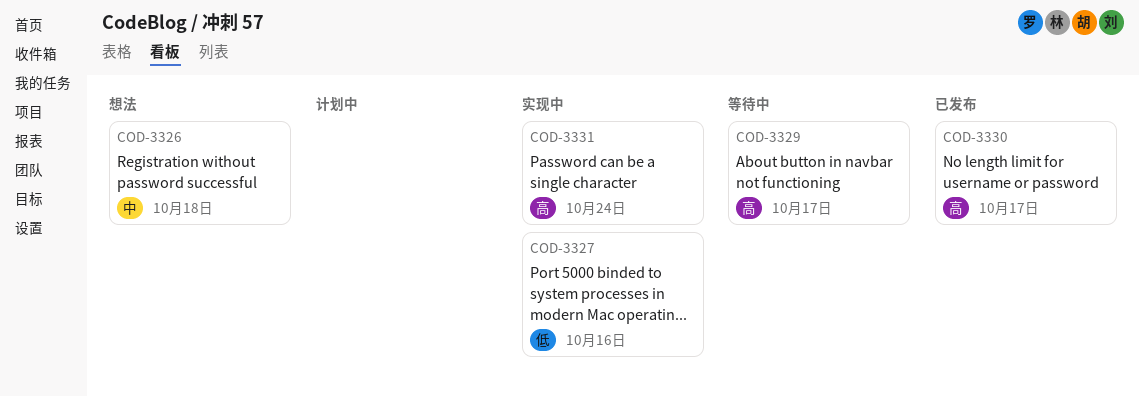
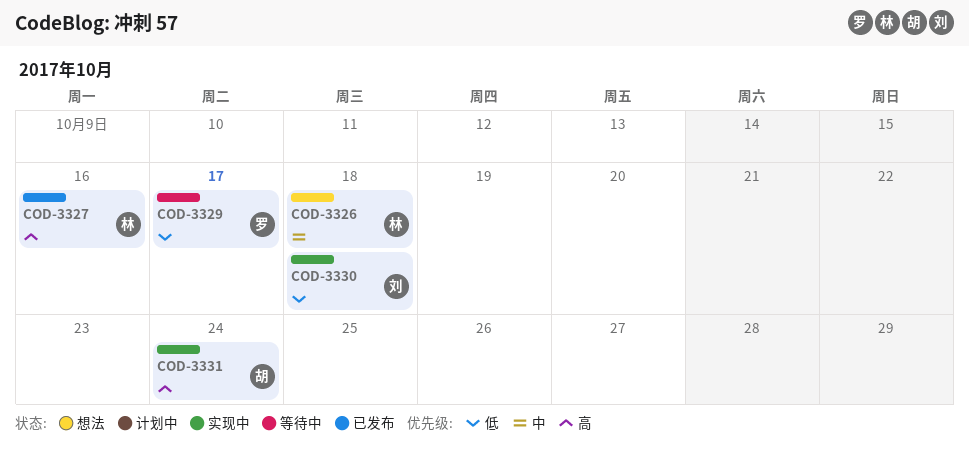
COD-3327, status: 实现中 -> 已发布
COD-3327, priority: 低 -> 高
COD-3329, priority: 高 -> 低
COD-3330, status: 已发布 -> 实现中
COD-3330, priority: 高 -> 低
COD-3330, due: Oct 17 -> Oct 18

